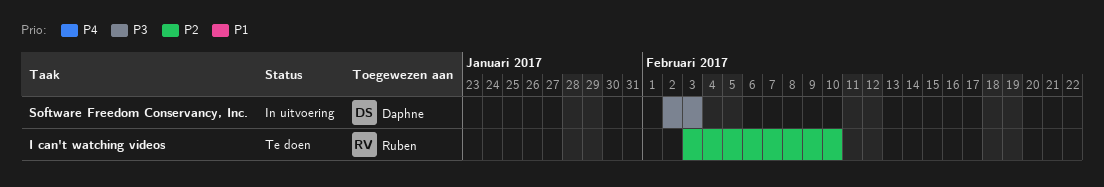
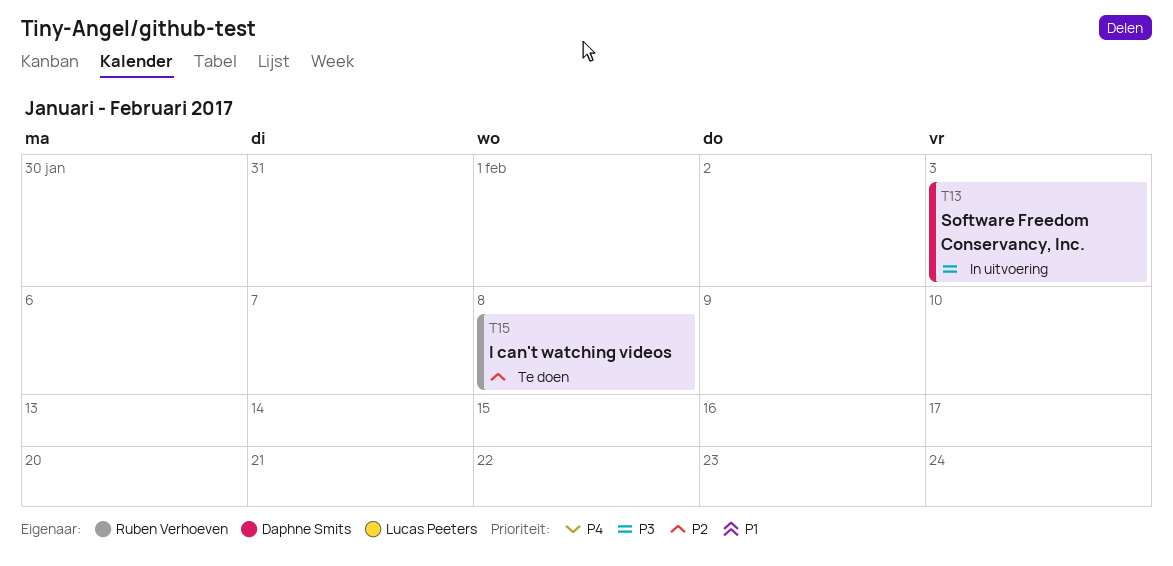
I can't watching videos, due: Feb 10 -> Feb 8

